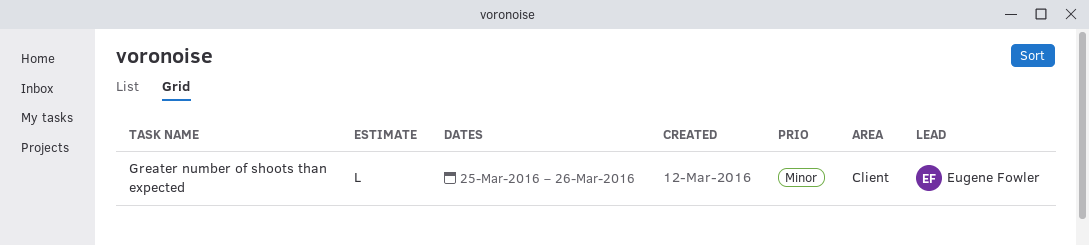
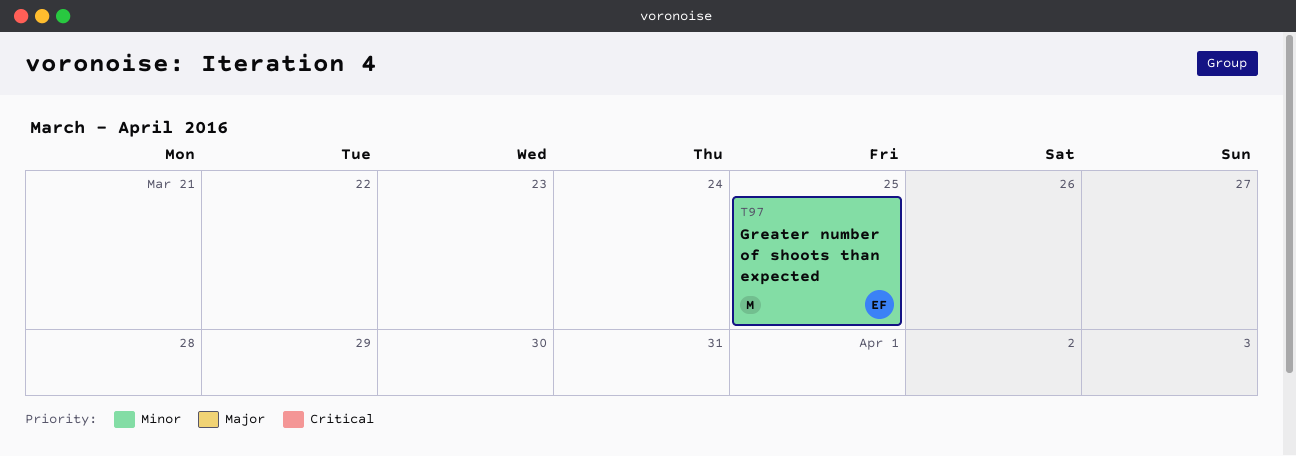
Greater number of shoots than expected, estimate: L -> M
Greater number of shoots than expected, due: Mar 26 -> Mar 25

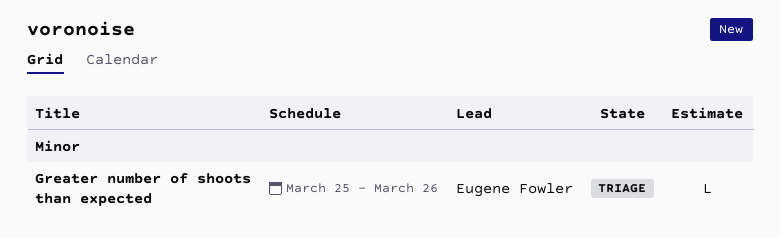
Greater number of shoots than expected, estimate: M -> L
Greater number of shoots than expected, due: Mar 25 -> Mar 26

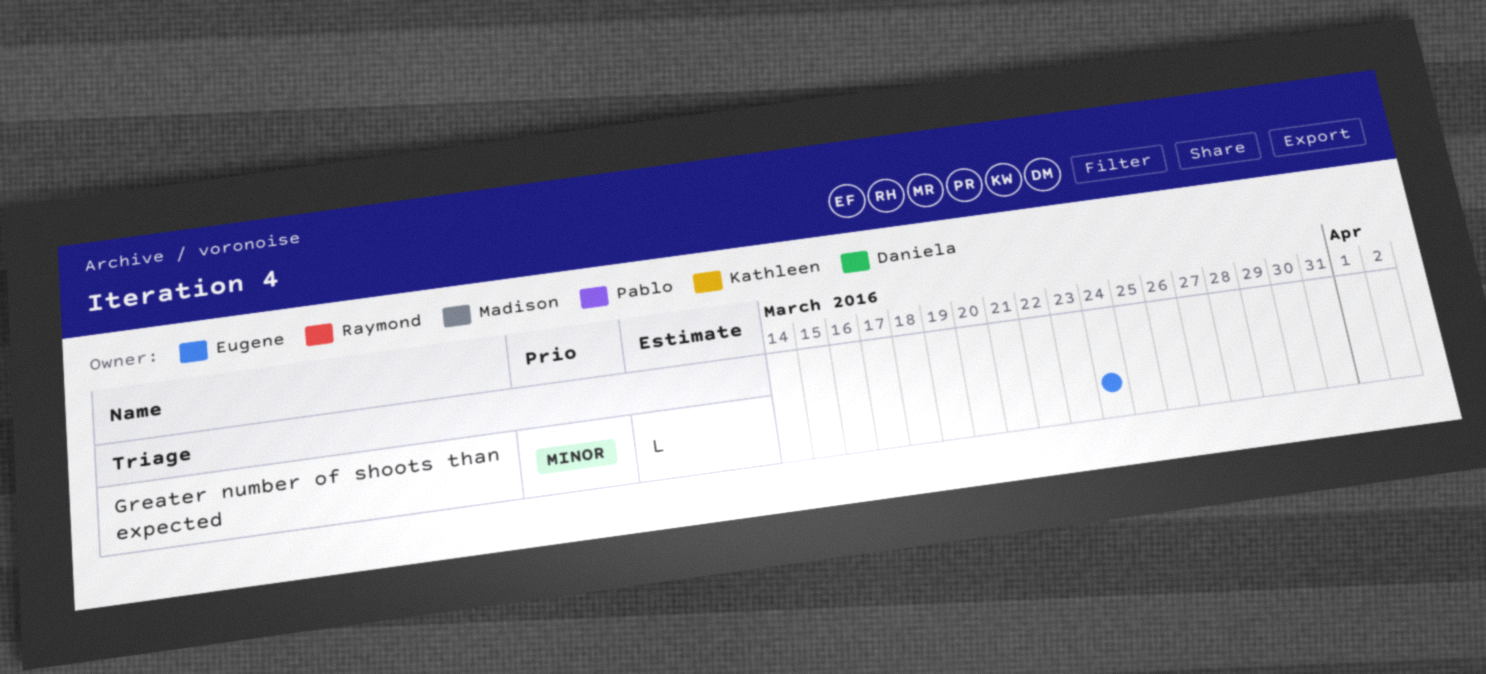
Greater number of shoots than expected, start: Mar 25 -> Mar 24
Greater number of shoots than expected, due: Mar 26 -> Mar 24

